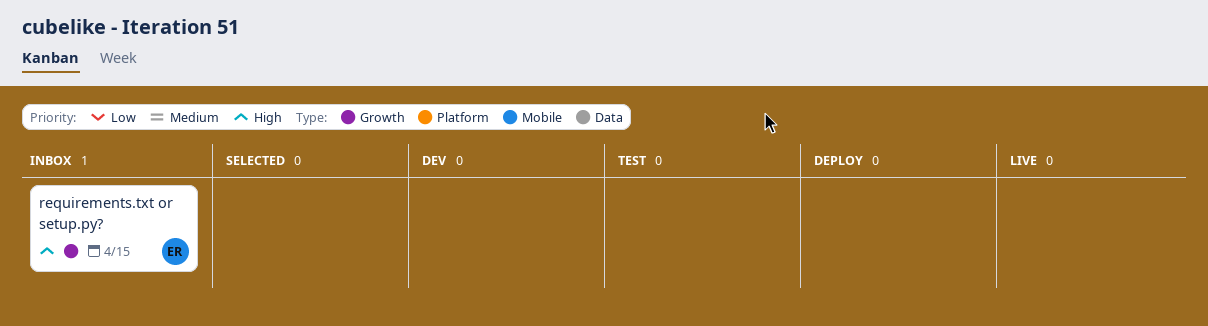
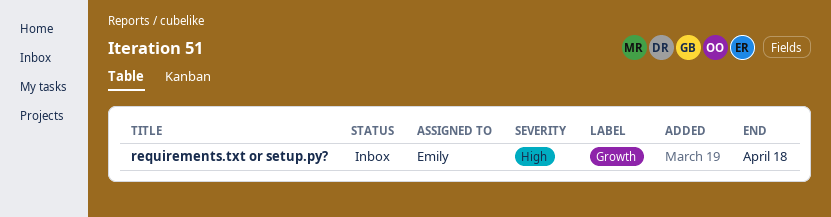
requirements.txt or setup.py?, due: Apr 15 -> Apr 18

